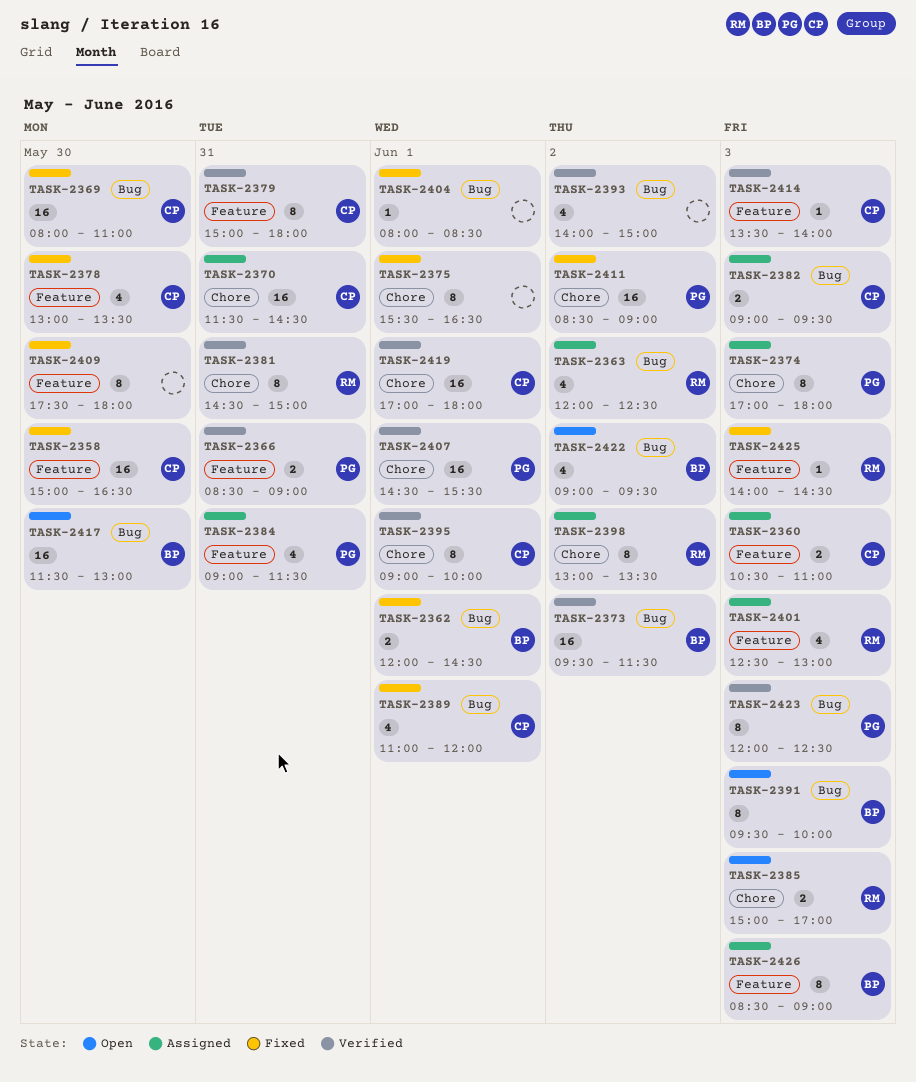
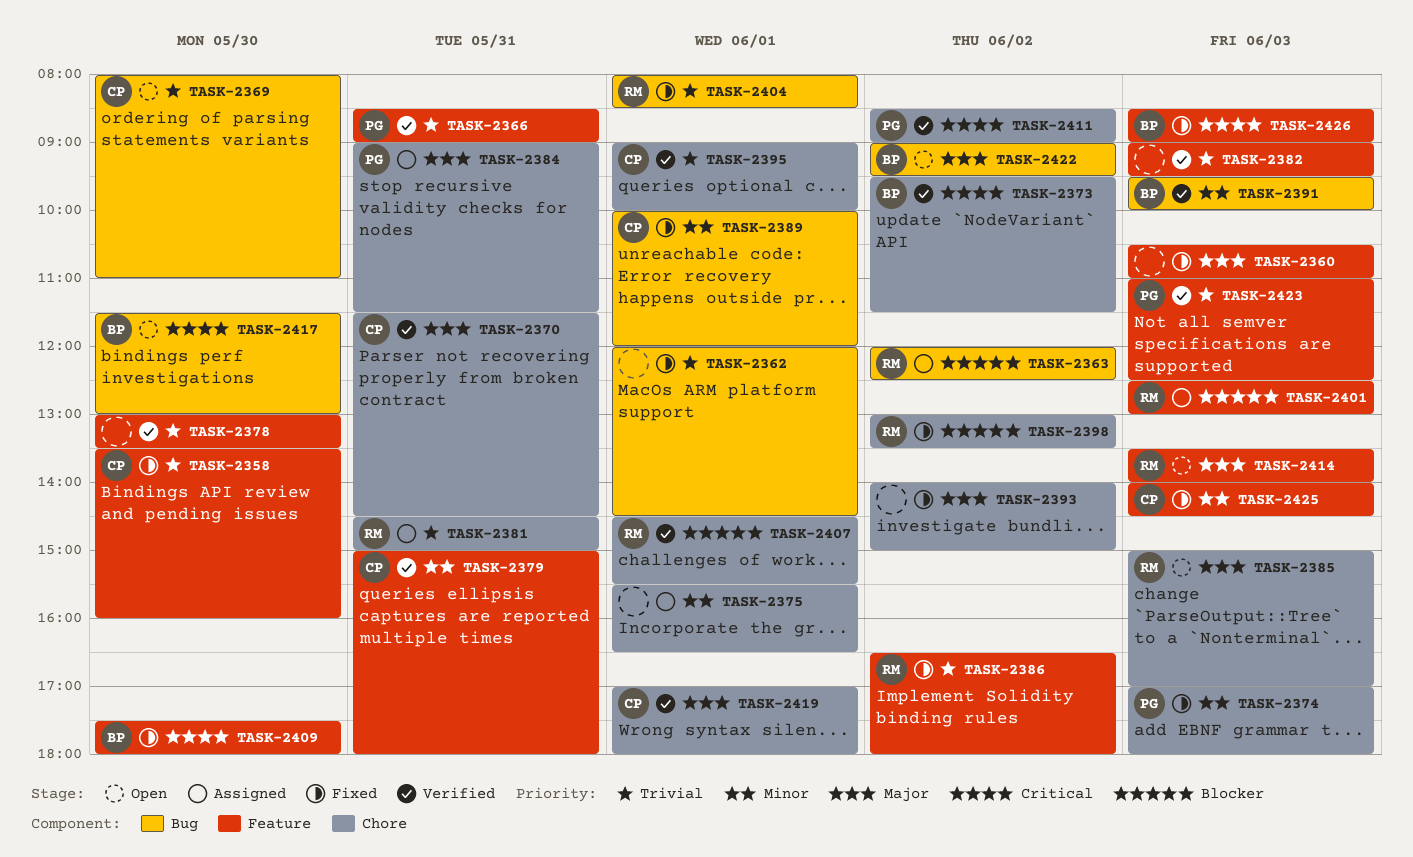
TASK-2358, begins: 15:00 -> 13:30
TASK-2358, ends: 16:30 -> 16:00
TASK-2360, status: Assigned -> Fixed
TASK-2360, owner: CP -> none
TASK-2362, owner: BP -> none
TASK-2369, status: Fixed -> Open
TASK-2370, status: Assigned -> Verified
TASK-2373, label: Bug -> Chore
TASK-2374, status: Assigned -> Fixed
TASK-2375, status: Fixed -> Assigned
TASK-2378, status: Fixed -> Verified
TASK-2378, owner: CP -> none
TASK-2381, status: Verified -> Assigned
TASK-2382, status: Assigned -> Verified
TASK-2382, owner: CP -> none
TASK-2382, label: Bug -> Feature
TASK-2384, label: Feature -> Chore
TASK-2386: none -> present
TASK-2389, begins: 11:00 -> 10:00
TASK-2391, status: Open -> Verified
TASK-2393, status: Verified -> Fixed
TASK-2393, label: Bug -> Chore
TASK-2398, status: Assigned -> Fixed
TASK-2404, owner: none -> RM
TASK-2407, owner: PG -> RM
TASK-2409, owner: none -> BP
TASK-2411, status: Fixed -> Verified
TASK-2414, status: Verified -> Open
TASK-2414, owner: CP -> RM
TASK-2423, label: Bug -> Feature
TASK-2423, begins: 12:00 -> 11:00
TASK-2425, owner: RM -> CP
TASK-2426, status: Assigned -> Fixed

